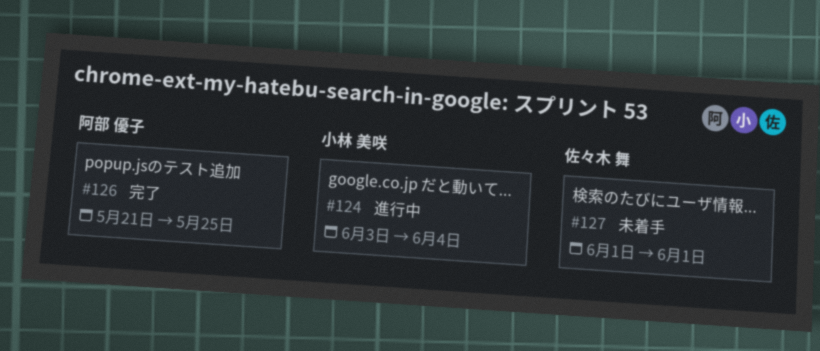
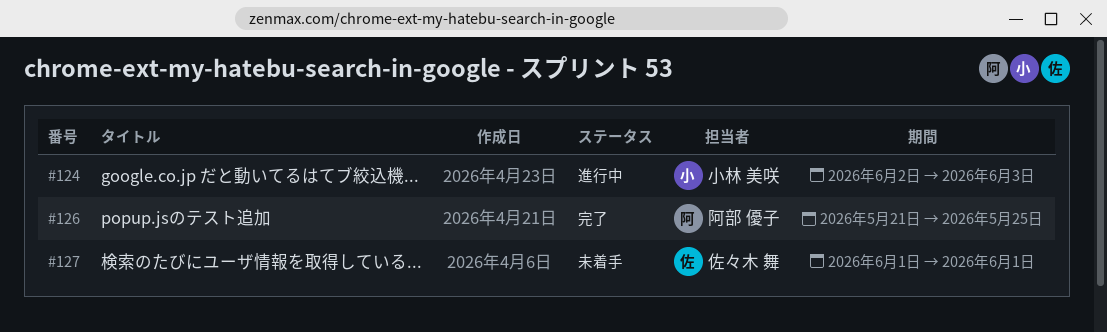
#124, start: Jun 3 -> Jun 2
#124, due: Jun 4 -> Jun 3

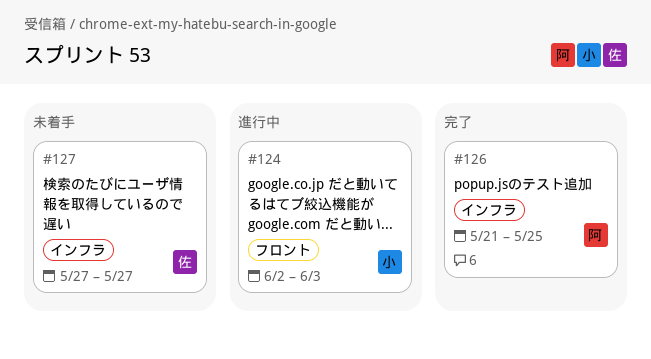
#127, start: Jun 1 -> May 27
#127, due: Jun 1 -> May 27

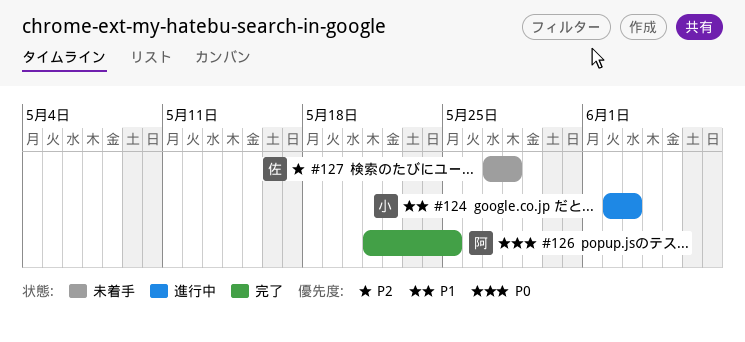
#127, due: May 27 -> May 28

